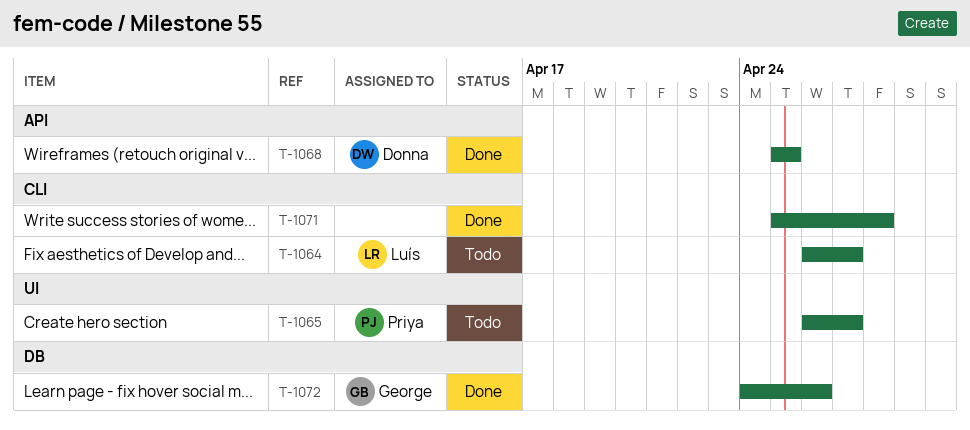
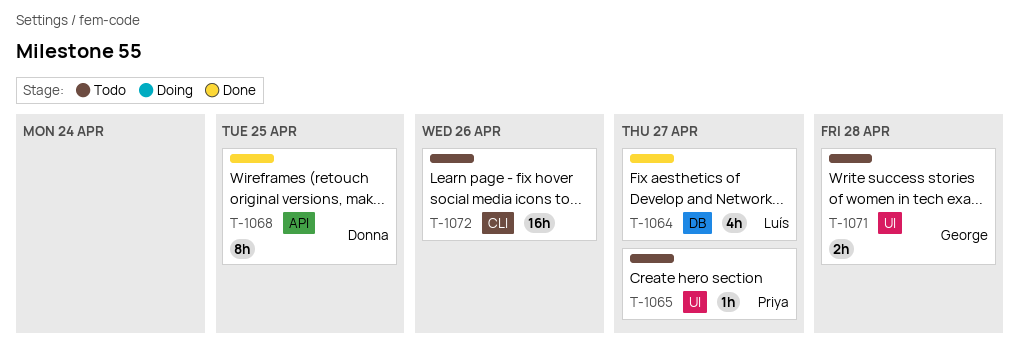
T-1064, status: Todo -> Done
T-1064, label: CLI -> DB
T-1071, status: Done -> Todo
T-1071, owner: none -> George
T-1071, label: CLI -> UI
T-1072, status: Done -> Todo
T-1072, owner: George -> none
T-1072, label: DB -> CLI

